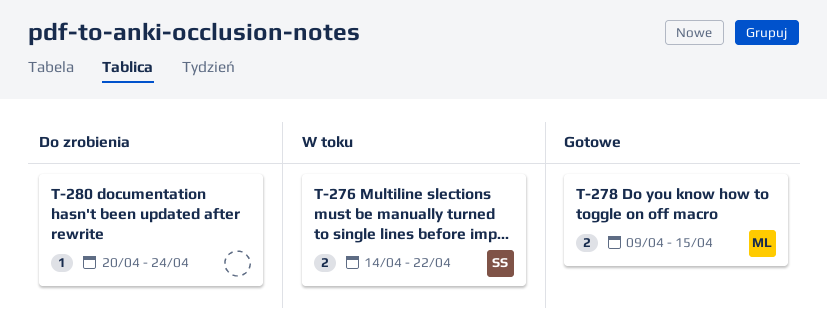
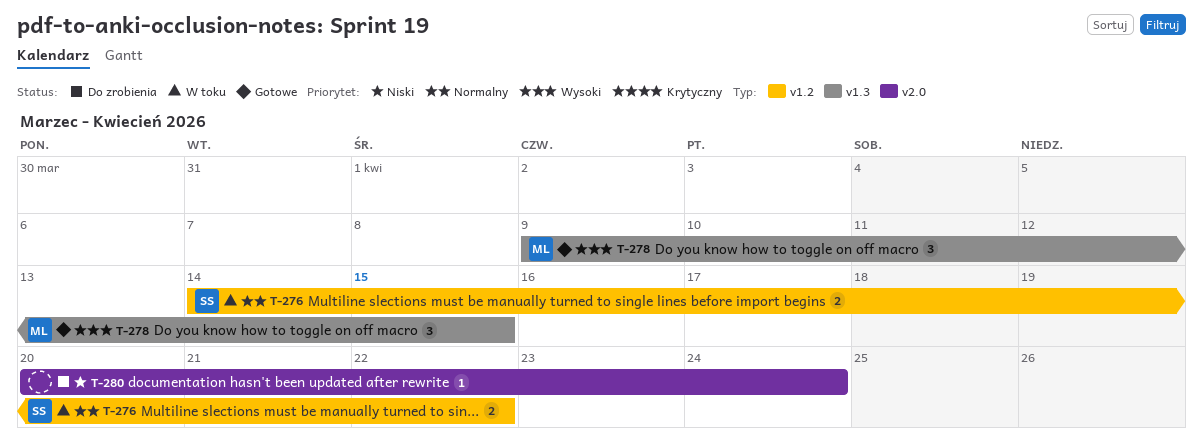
T-278, estimate: 2 -> 3

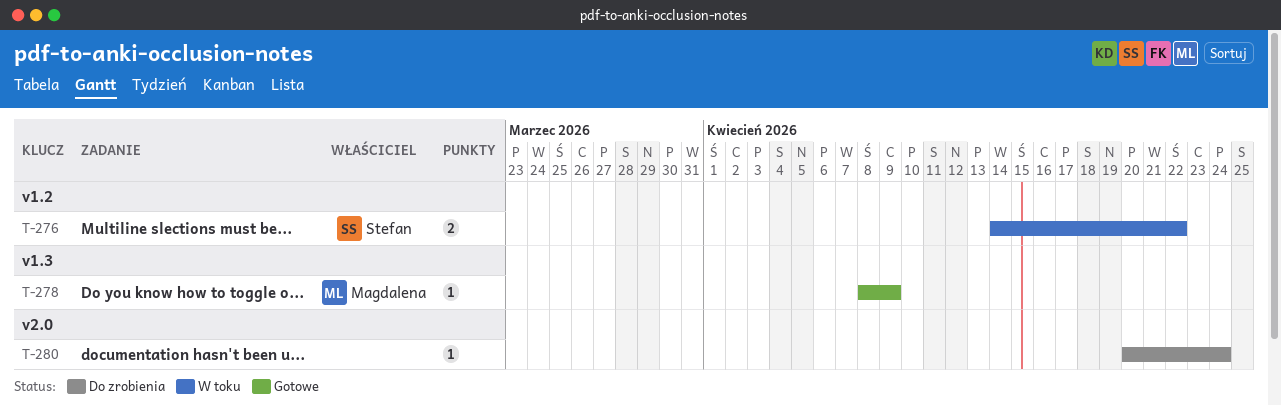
T-278, estimate: 3 -> 1
T-278, start: Apr 9 -> Apr 8
T-278, due: Apr 15 -> Apr 9

